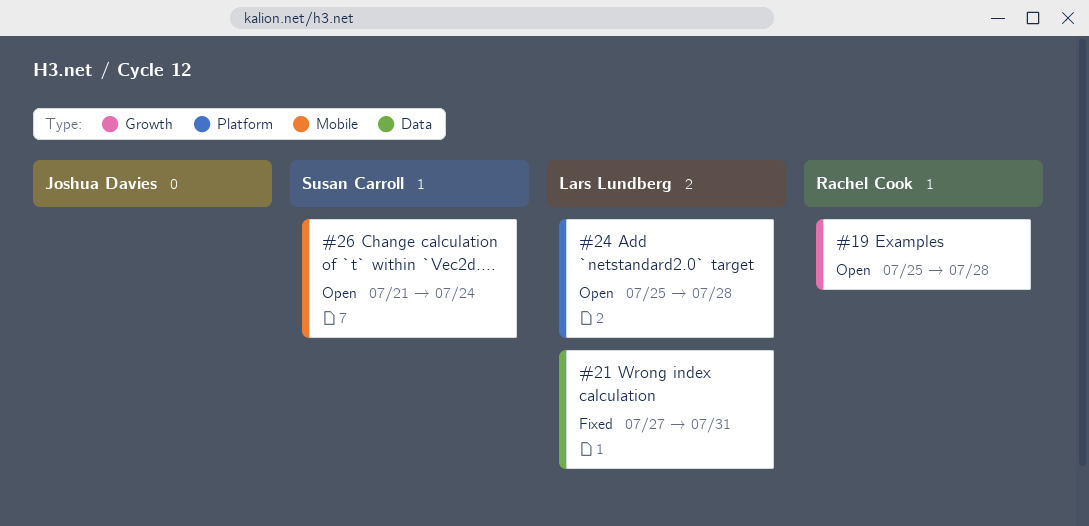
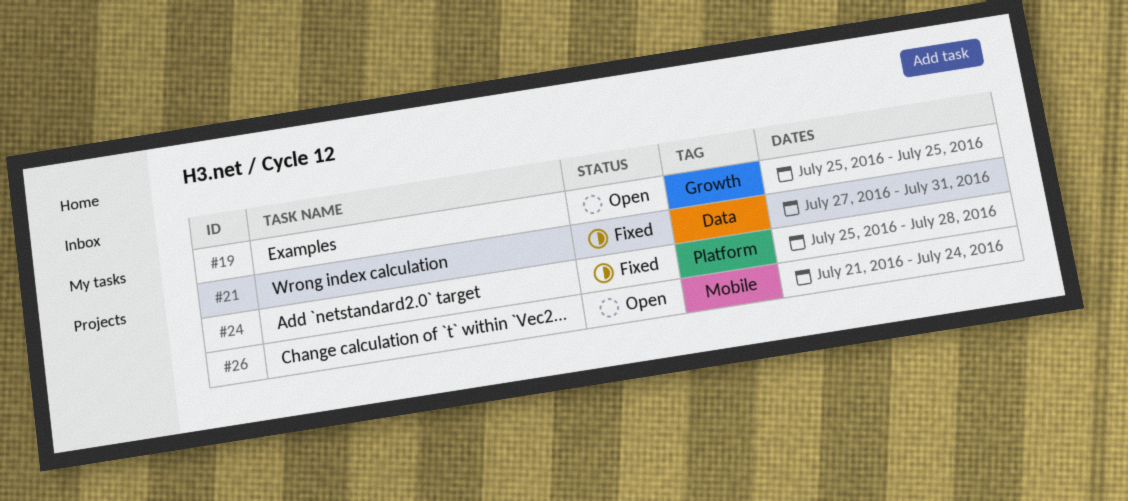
#19, due: Jul 28 -> Jul 25
#24, status: Open -> Fixed

